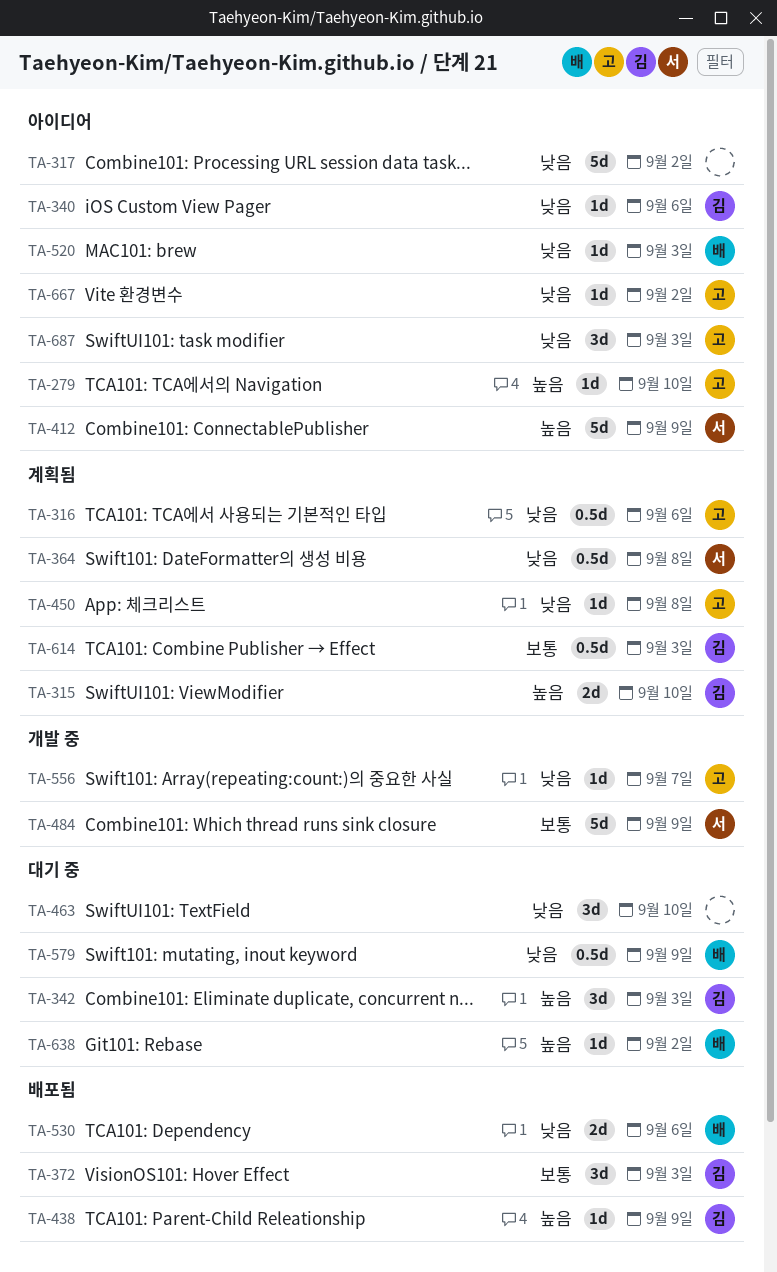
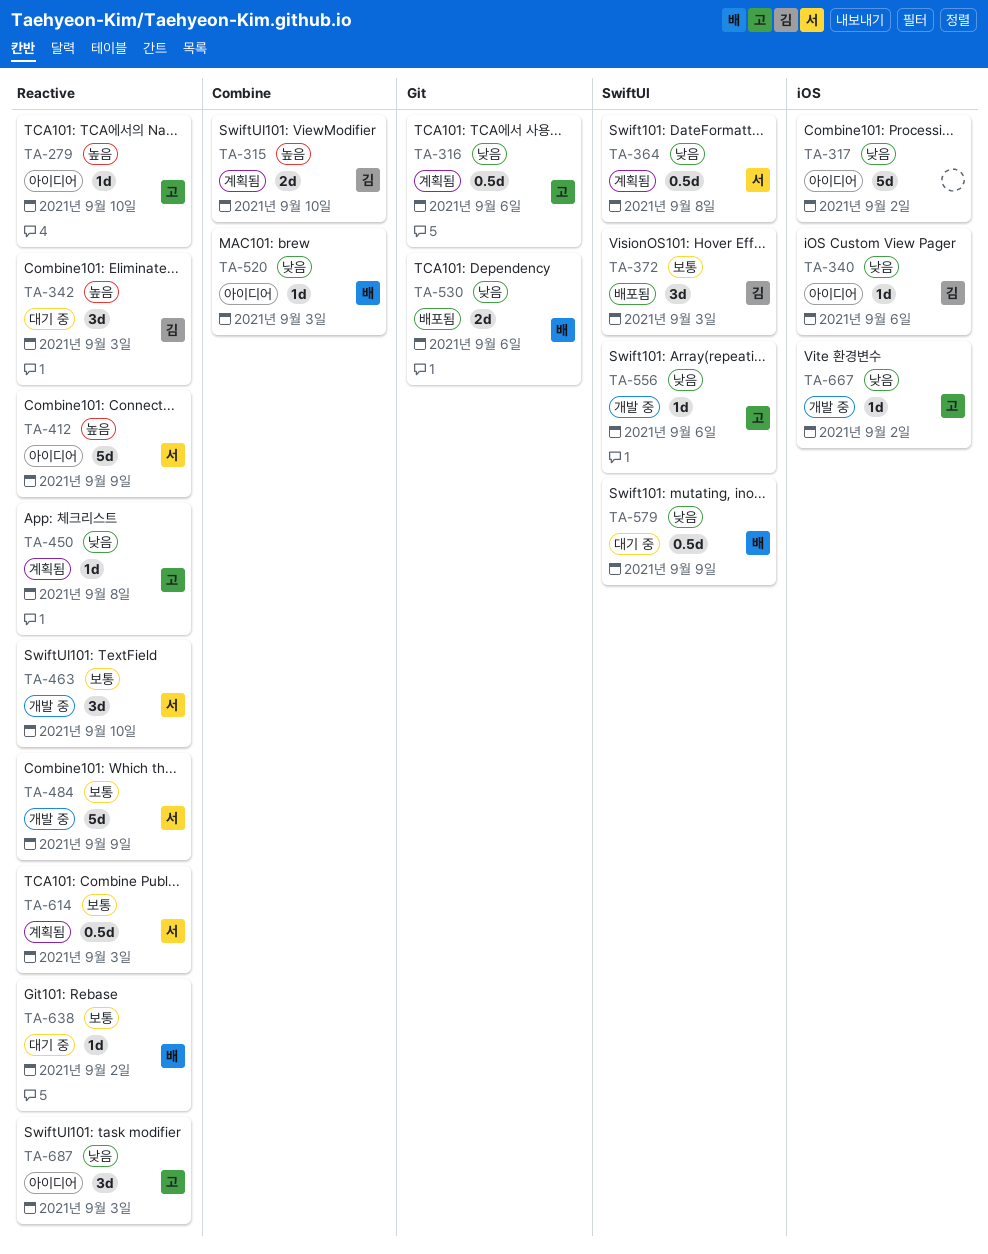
TA-438: present -> none
TA-463, status: 대기 중 -> 개발 중
TA-463, owner: none -> 서
TA-463, priority: 낮음 -> 보통
TA-556, due: Sep 7 -> Sep 6
TA-614, owner: 김 -> 서
TA-638, priority: 높음 -> 보통
TA-667, status: 아이디어 -> 개발 중

